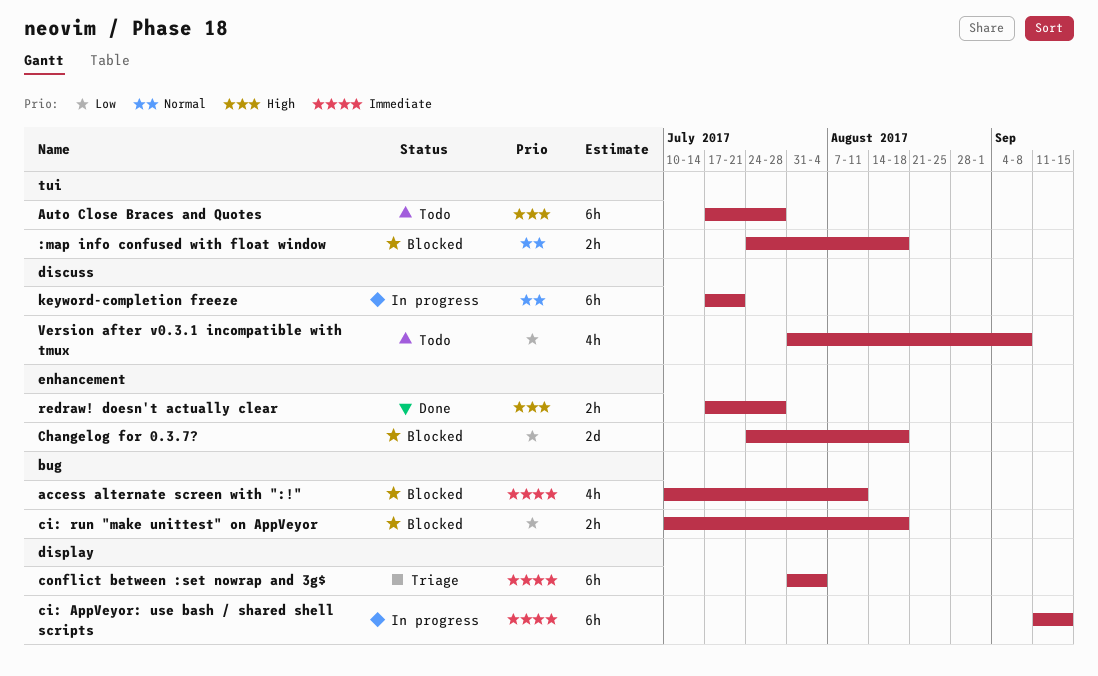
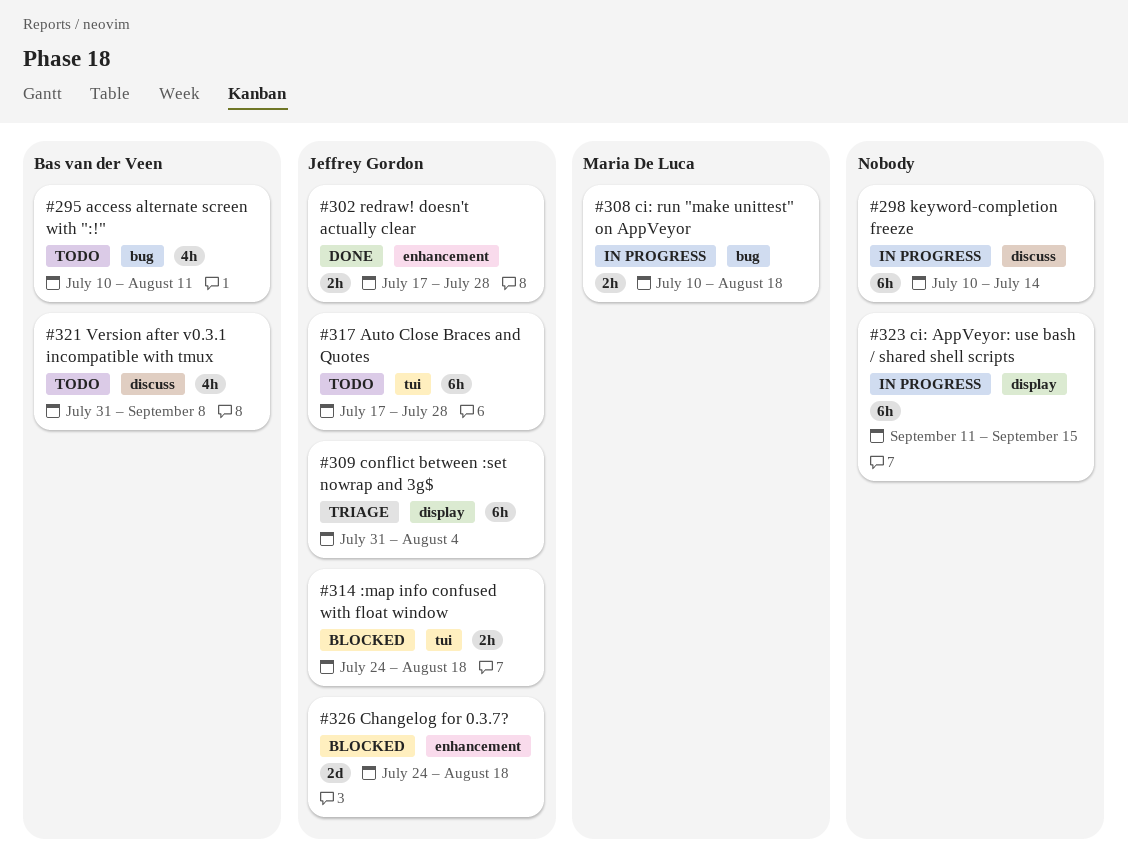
access alternate screen with ":!", status: Blocked -> Todo
ci: run "make unittest" on AppVeyor, status: Blocked -> In progress
keyword-completion freeze, start: Jul 17 -> Jul 10
keyword-completion freeze, due: Jul 21 -> Jul 14

